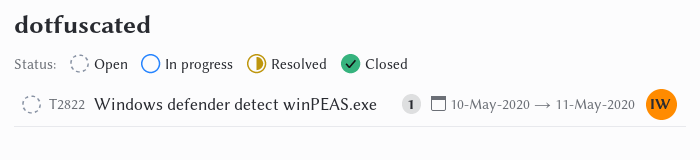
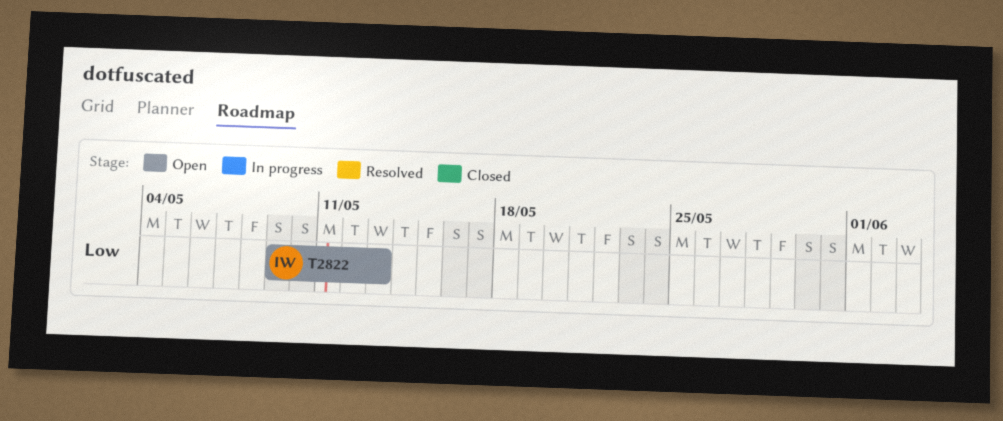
T2822, start: May 10 -> May 9
T2822, due: May 11 -> May 13

